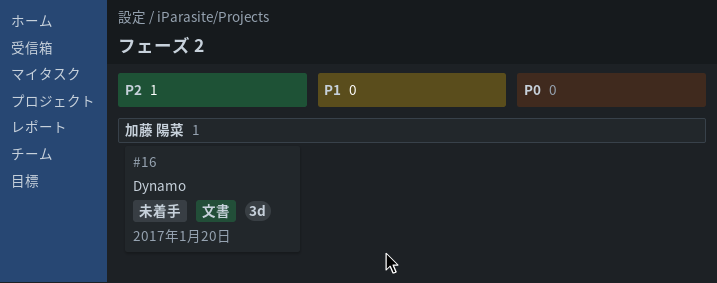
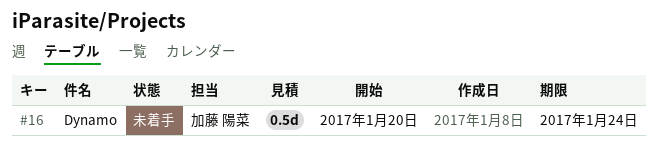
#16, estimate: 3d -> 0.5d
#16, due: Jan 20 -> Jan 24

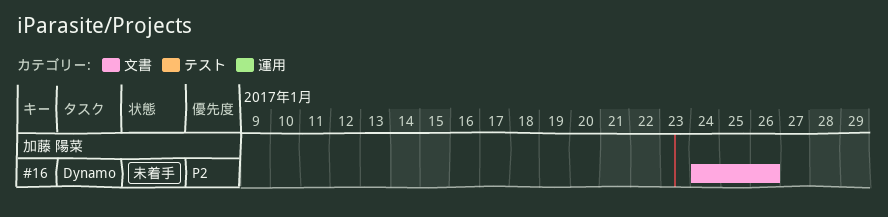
#16, start: Jan 20 -> Jan 24
#16, due: Jan 24 -> Jan 26

